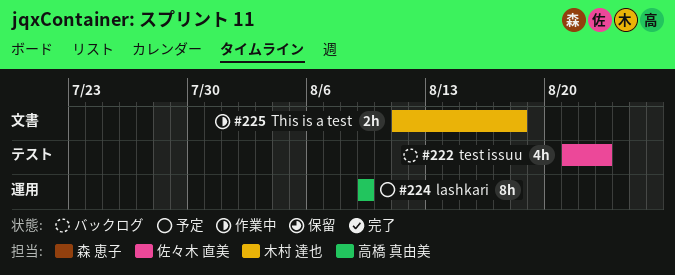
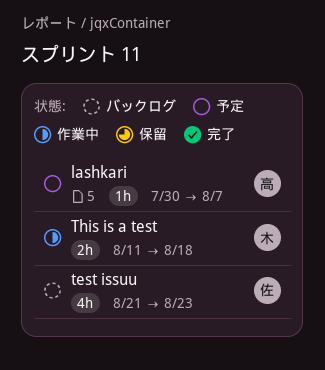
lashkari, estimate: 8h -> 1h
lashkari, start: Aug 9 -> Jul 30
lashkari, due: Aug 9 -> Aug 7

